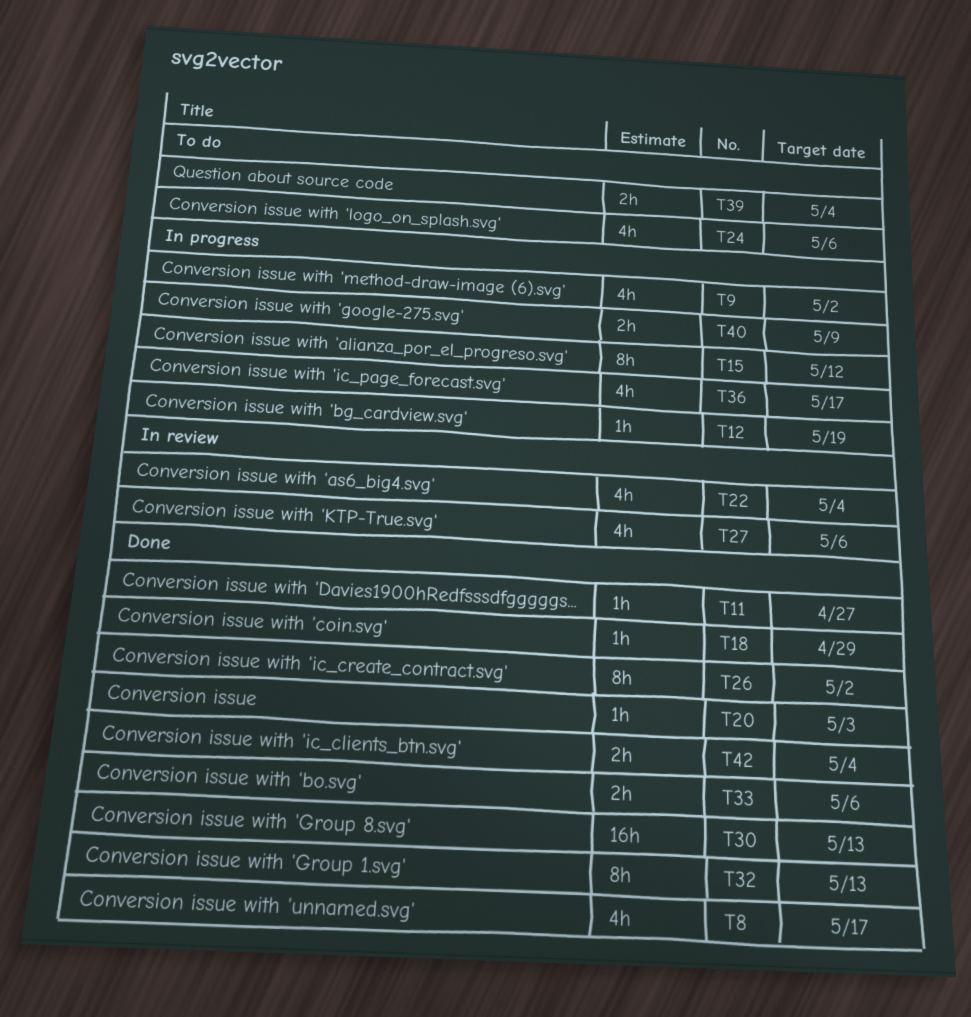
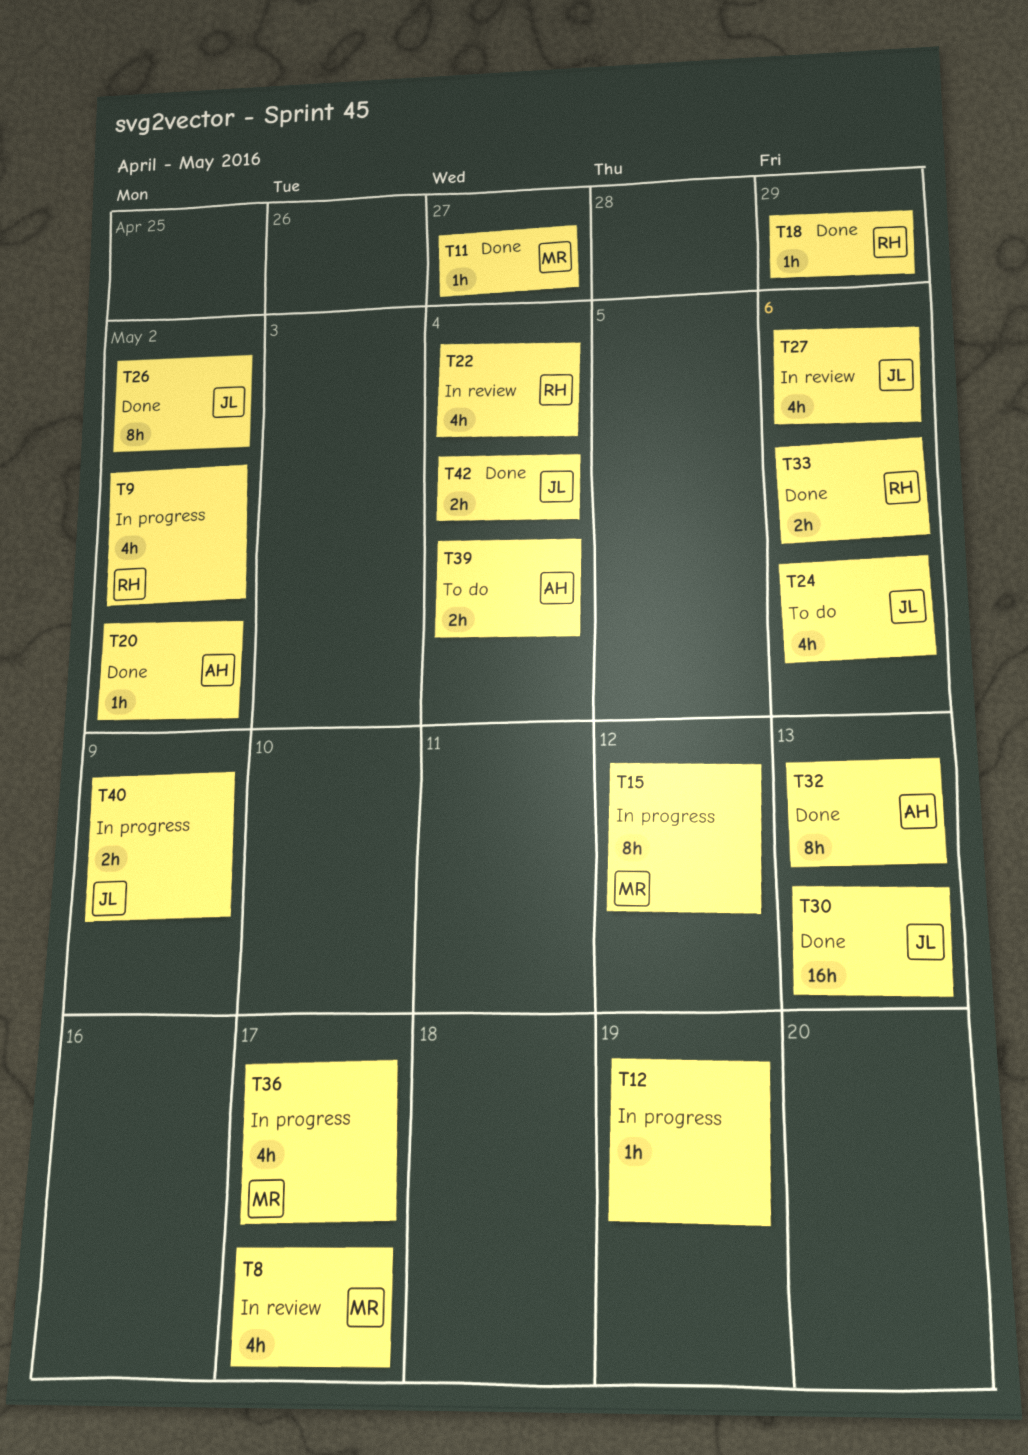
T8, status: Done -> In review
T20, due: May 3 -> May 2

